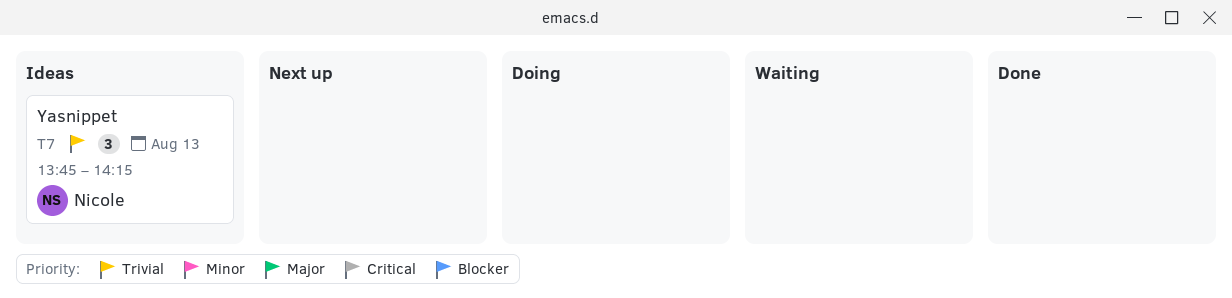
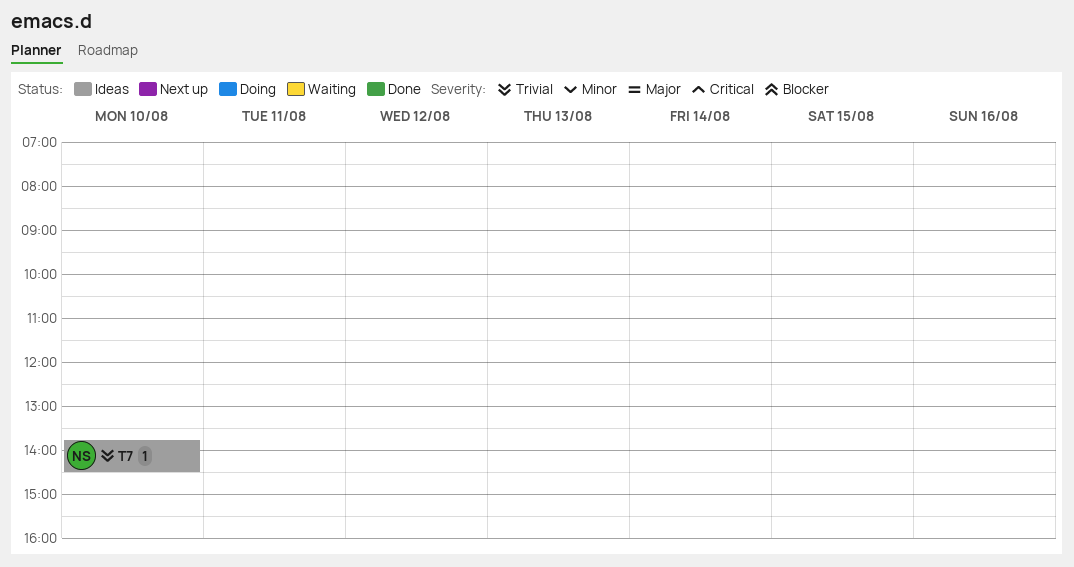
T7, estimate: 3 -> 1
T7, day: Aug 13 -> Aug 10
T7, ends: 14:15 -> 14:30

